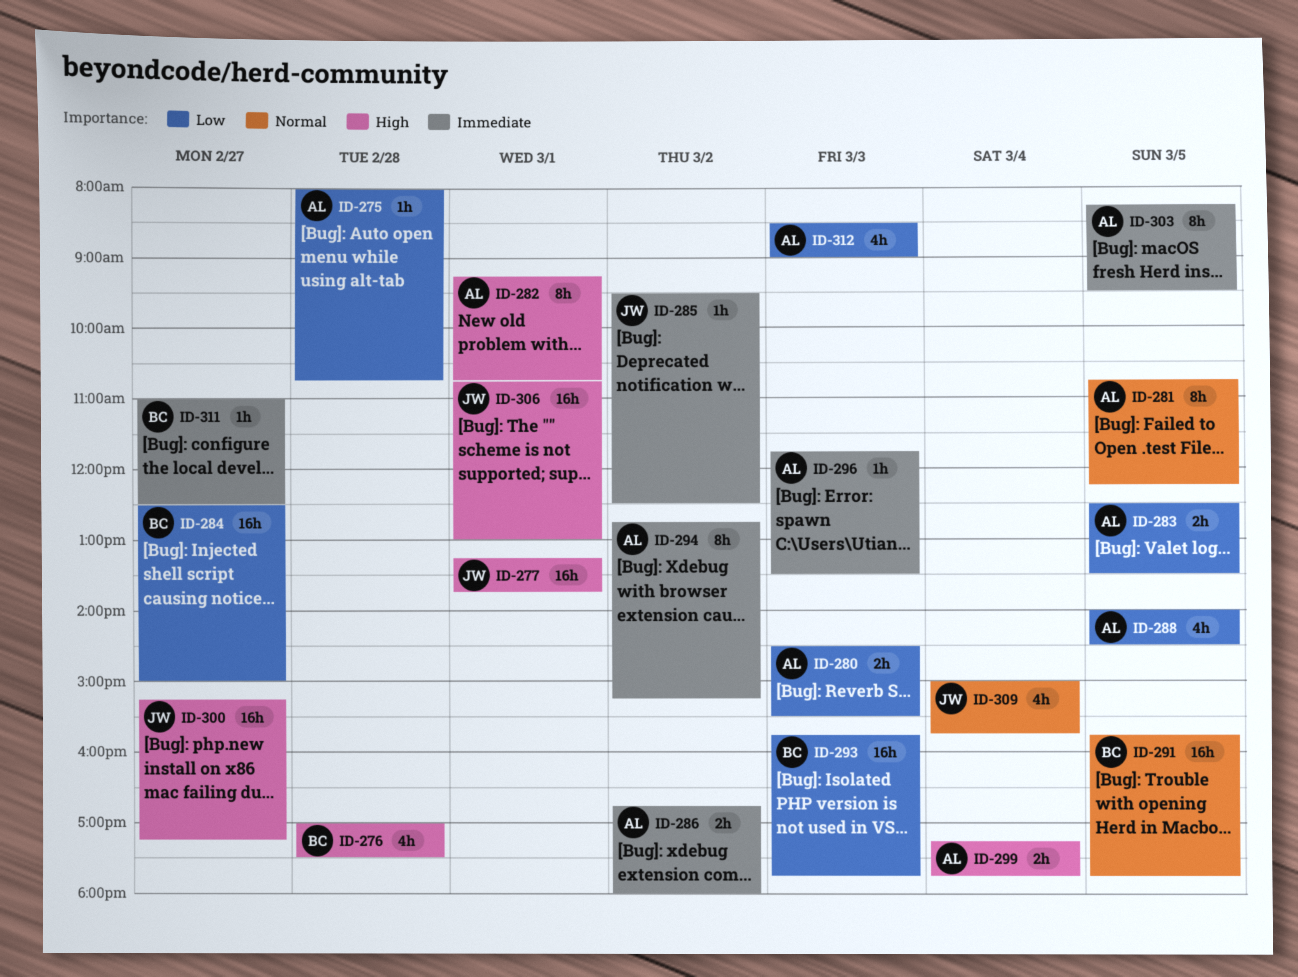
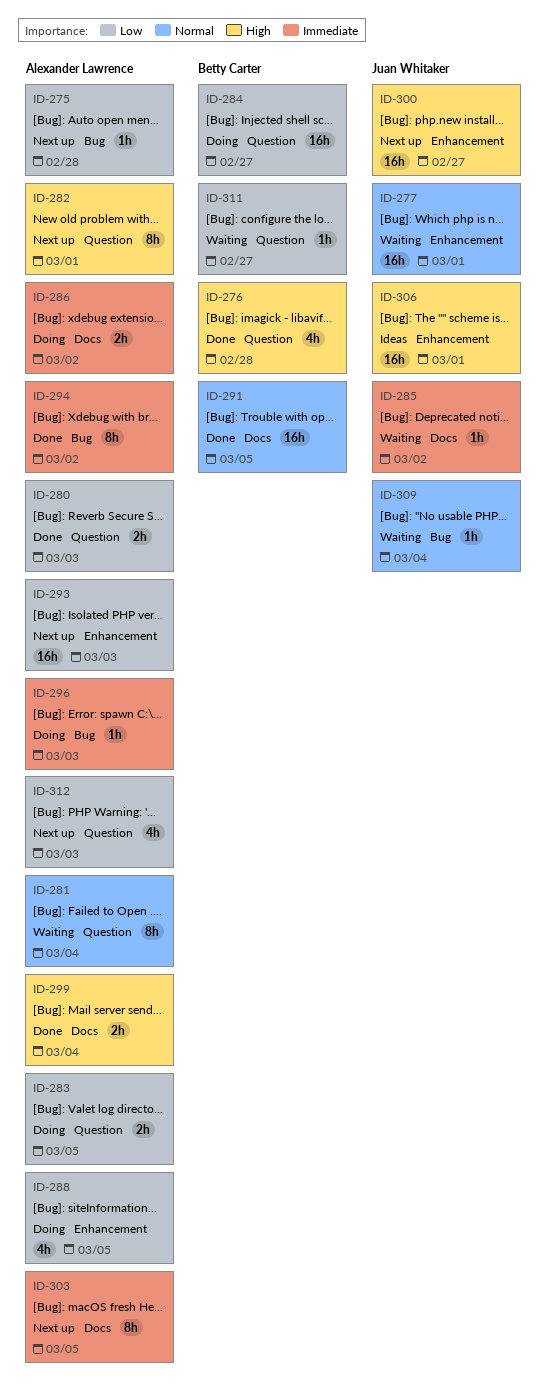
ID-277, priority: High -> Normal
ID-281, day: Mar 5 -> Mar 4
ID-293, owner: Betty Carter -> Alexander Lawrence
ID-309, estimate: 4h -> 1h
ID-311, priority: Immediate -> Low

